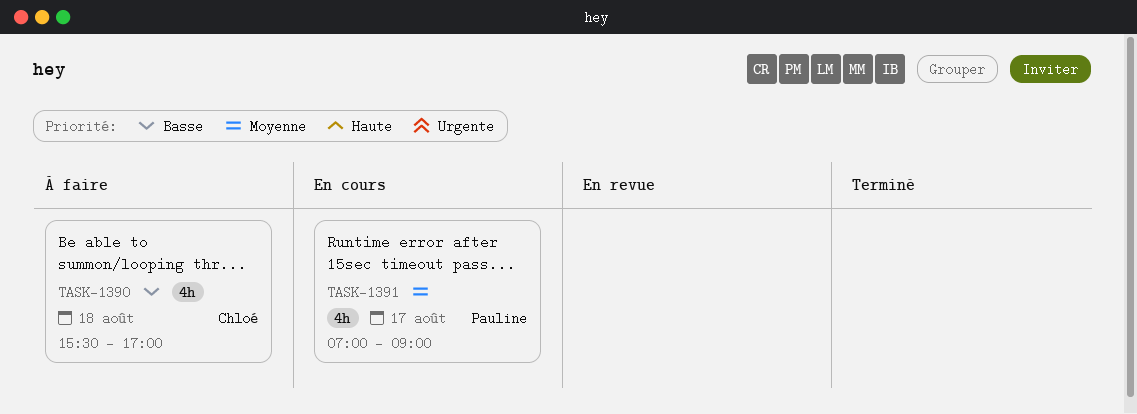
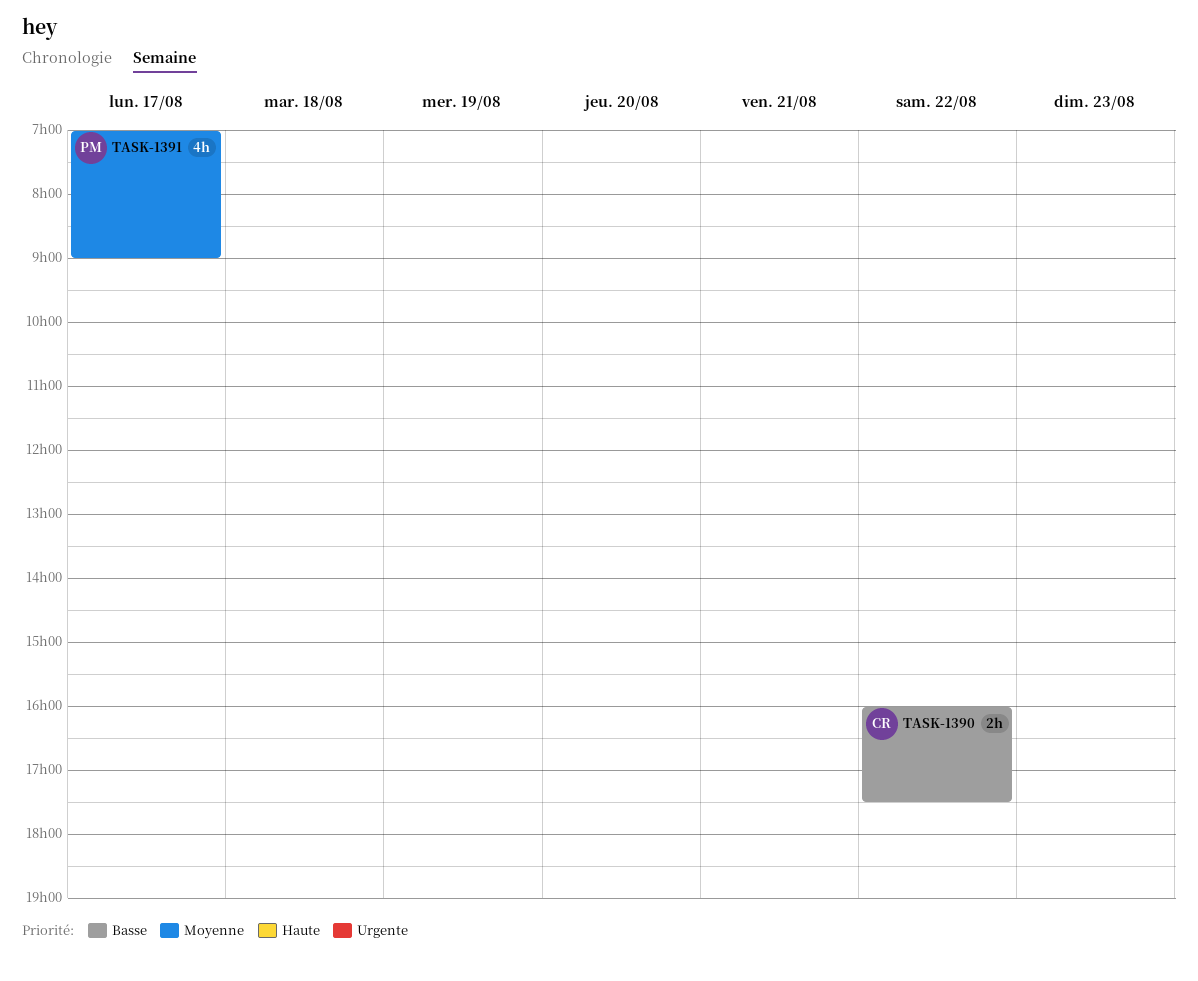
TASK-1390, estimate: 4h -> 2h
TASK-1390, day: Aug 18 -> Aug 22
TASK-1390, begins: 15:30 -> 16:00
TASK-1390, ends: 17:00 -> 17:30

